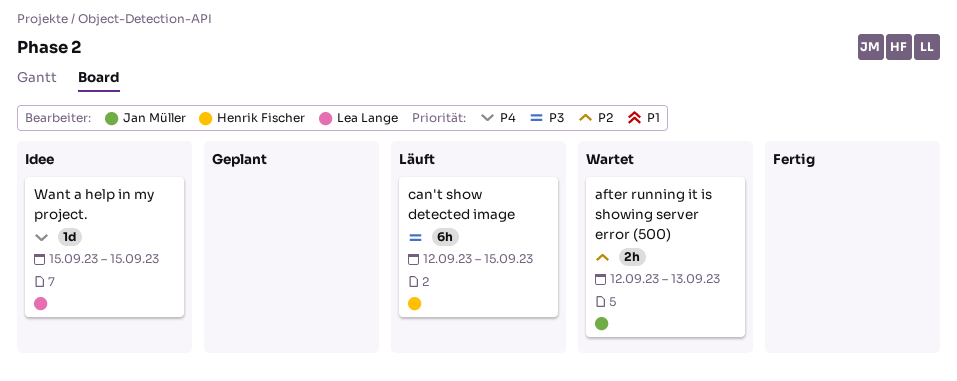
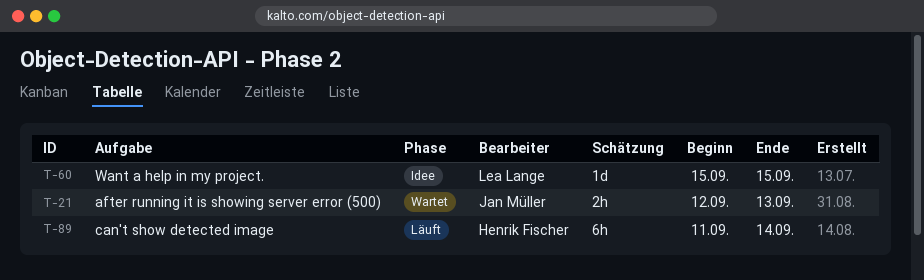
can't show detected image, start: Sep 12 -> Sep 11
can't show detected image, due: Sep 15 -> Sep 14

